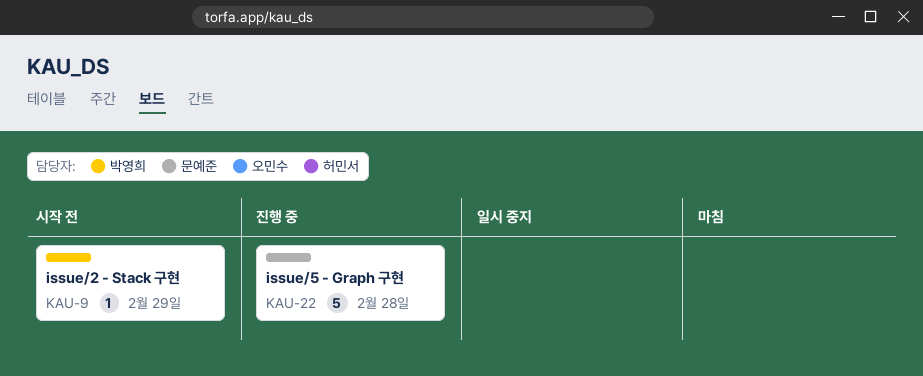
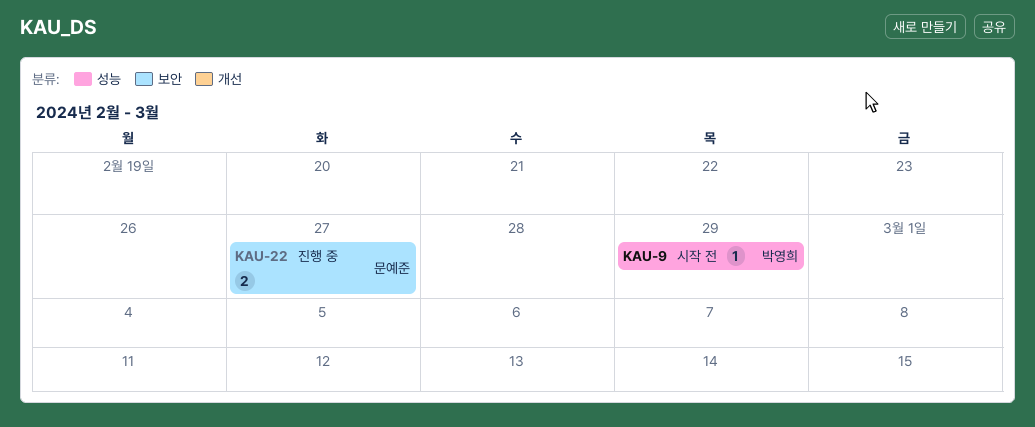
KAU-22, estimate: 5 -> 2
KAU-22, due: Feb 28 -> Feb 27

